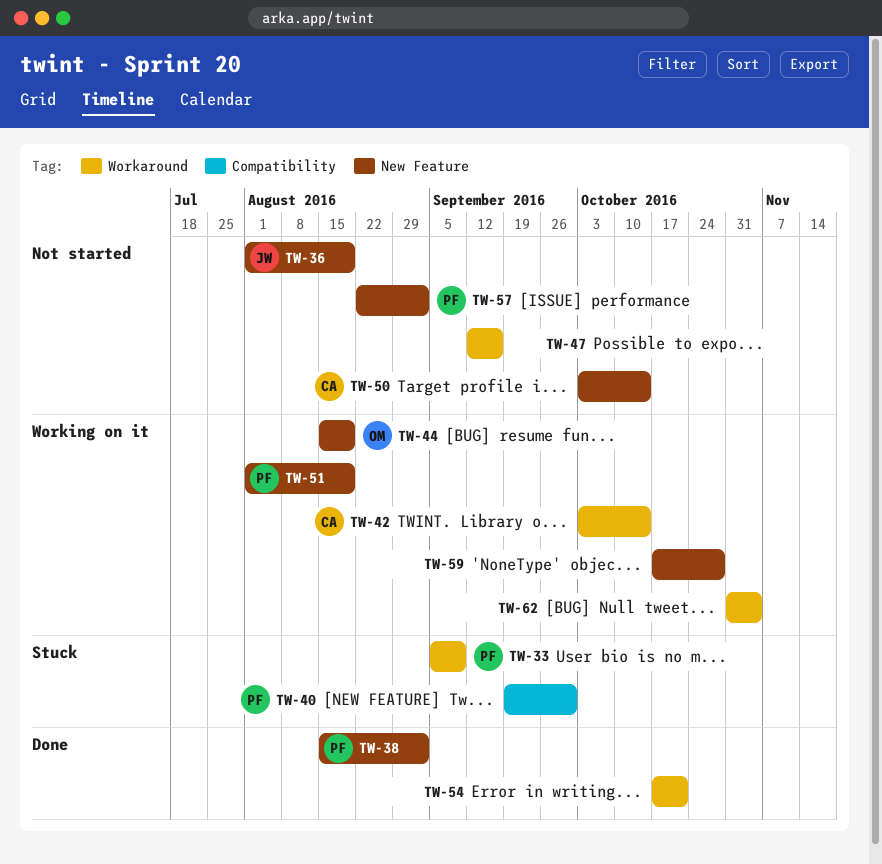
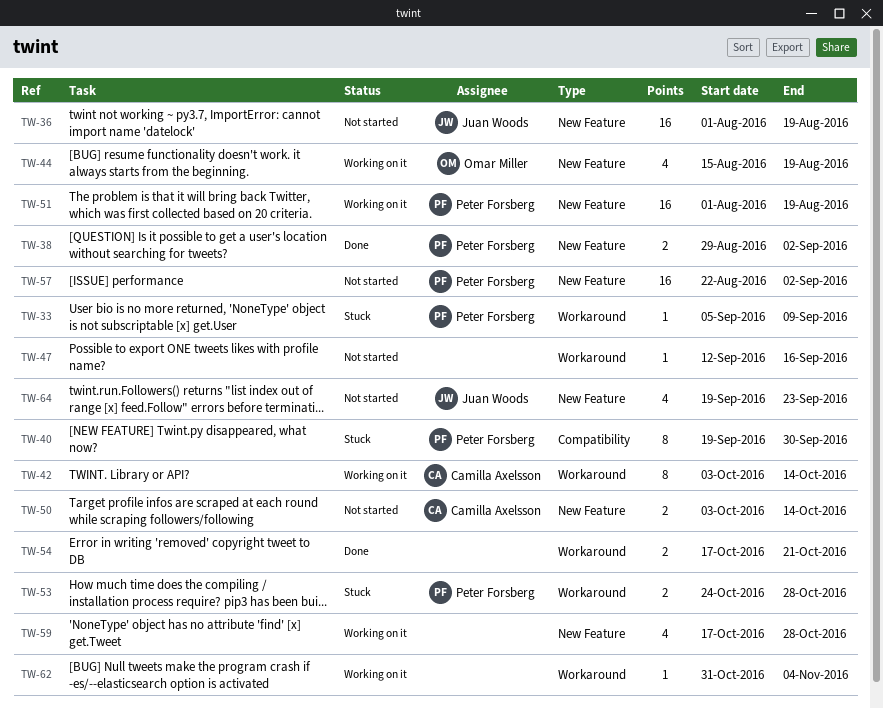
TW-38, start: Aug 15 -> Aug 29
TW-53: none -> present
TW-64: none -> present

